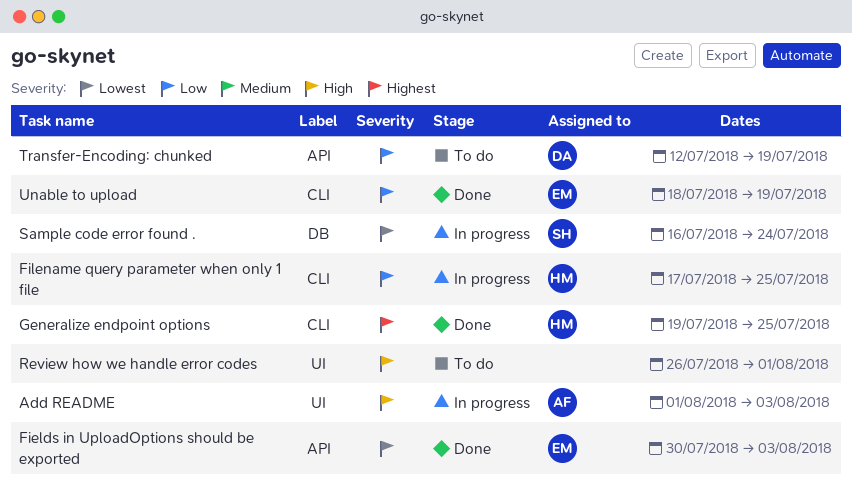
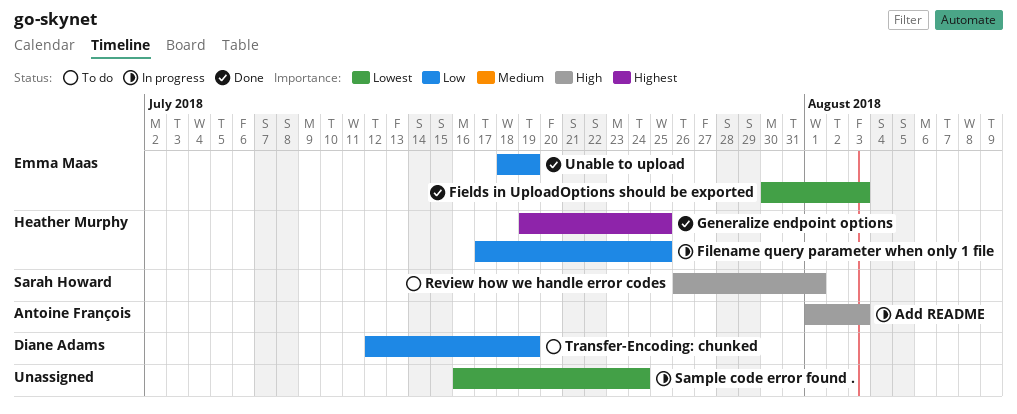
Review how we handle error codes, owner: none -> Sarah Howard
Sample code error found ., owner: Sarah Howard -> none

